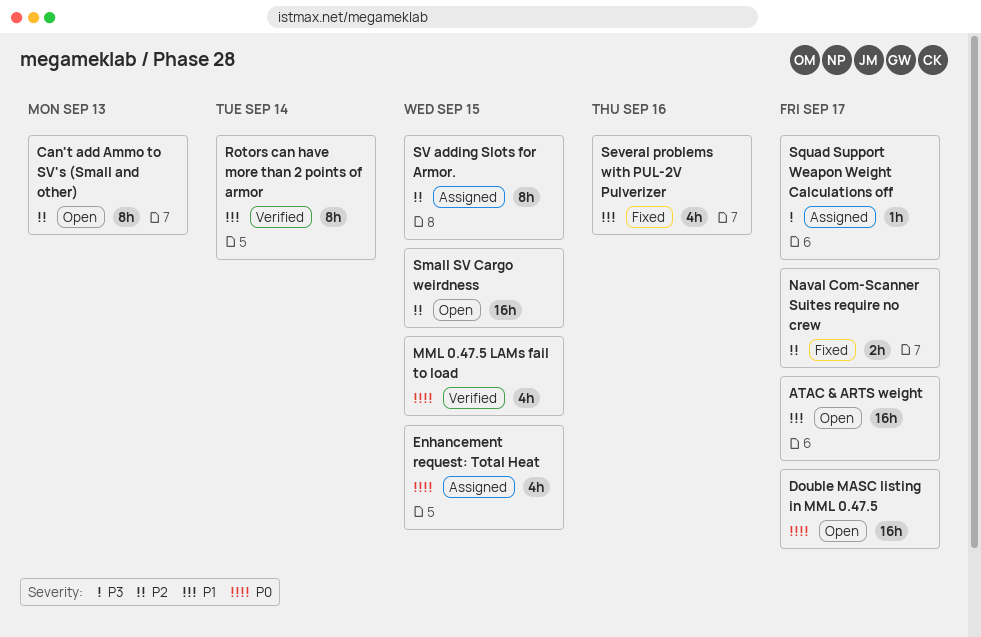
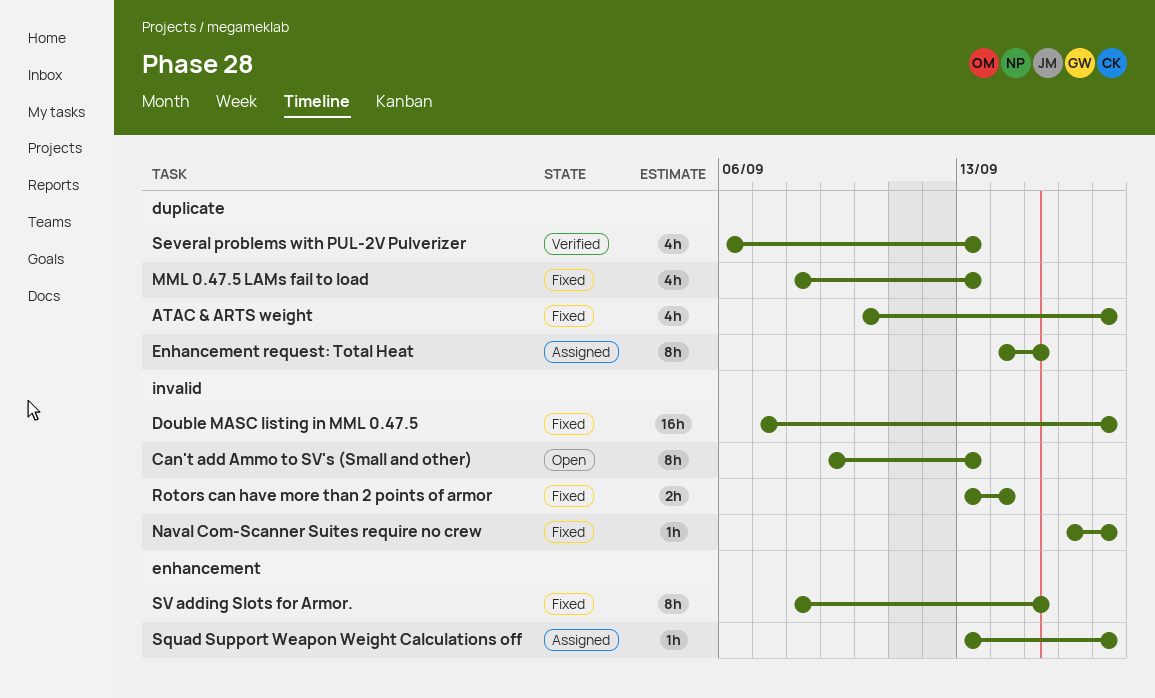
ATAC & ARTS weight, status: Open -> Fixed
ATAC & ARTS weight, estimate: 16h -> 4h
Double MASC listing in MML 0.47.5, status: Open -> Fixed
Enhancement request: Total Heat, estimate: 4h -> 8h
MML 0.47.5 LAMs fail to load, status: Verified -> Fixed
MML 0.47.5 LAMs fail to load, due: Sep 15 -> Sep 13
Naval Com-Scanner Suites require no crew, estimate: 2h -> 1h
Rotors can have more than 2 points of armor, status: Verified -> Fixed
Rotors can have more than 2 points of armor, estimate: 8h -> 2h
Several problems with PUL-2V Pulverizer, status: Fixed -> Verified
Several problems with PUL-2V Pulverizer, due: Sep 16 -> Sep 13
Small SV Cargo weirdness: present -> none
SV adding Slots for Armor., status: Assigned -> Fixed

